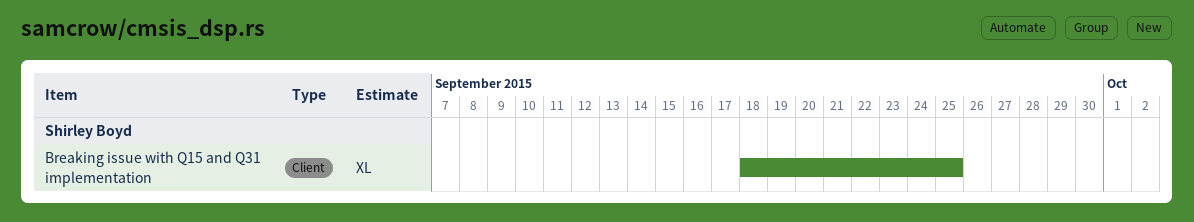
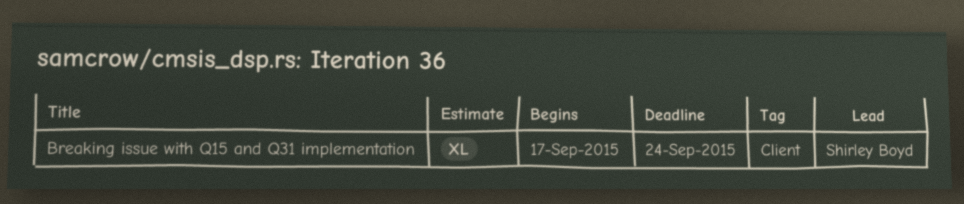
Breaking issue with Q15 and Q31 implementation, start: Sep 18 -> Sep 17
Breaking issue with Q15 and Q31 implementation, due: Sep 25 -> Sep 24

